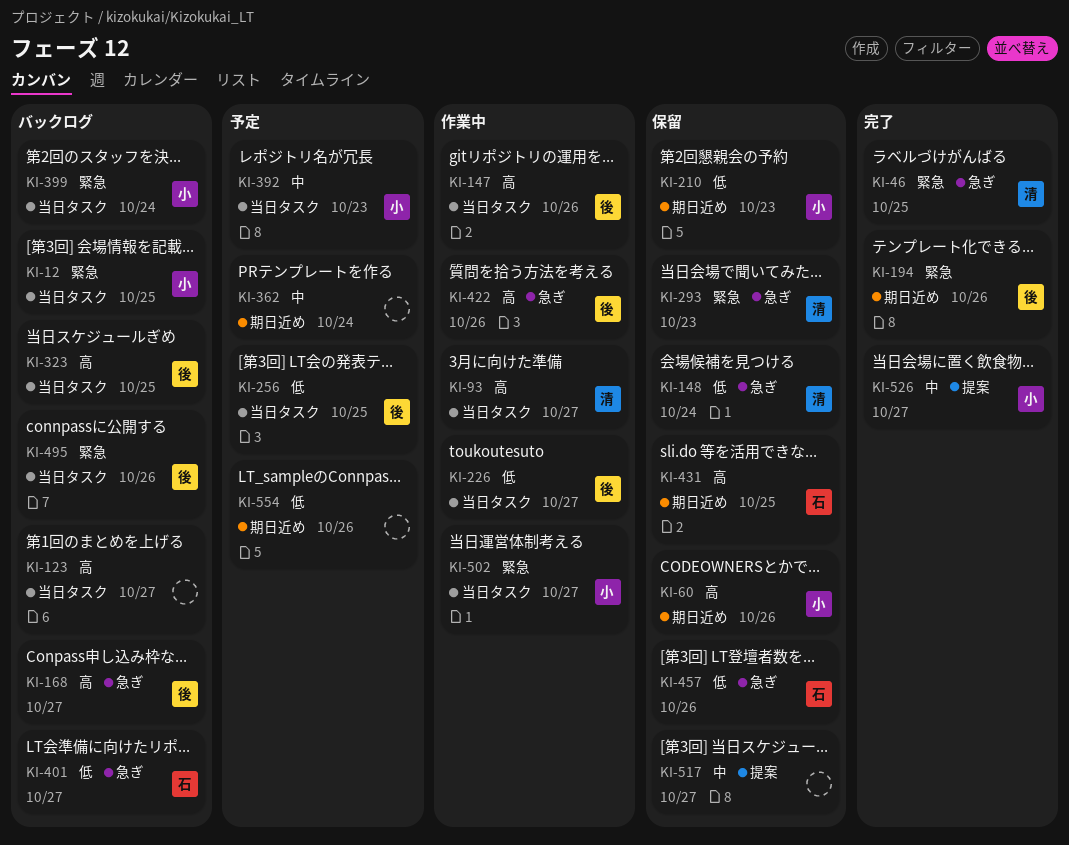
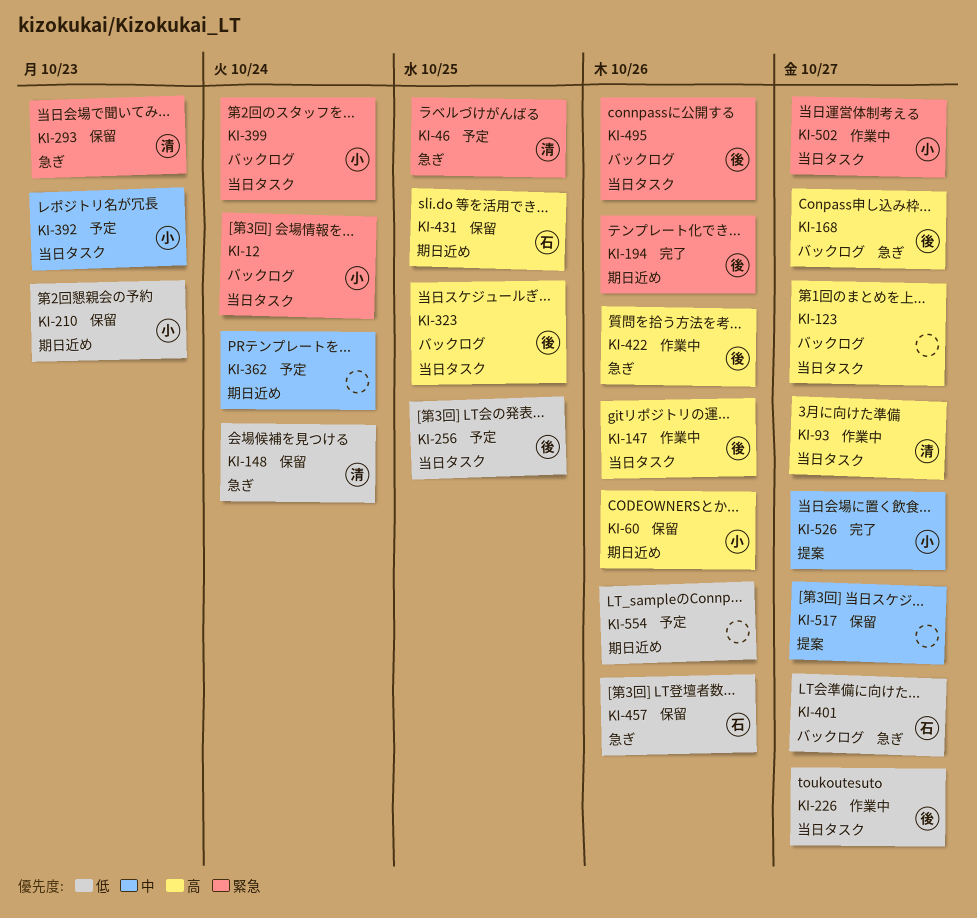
KI-12, due: Oct 25 -> Oct 24
KI-46, status: 完了 -> 予定

